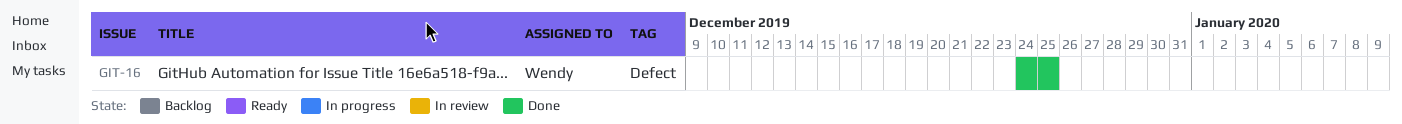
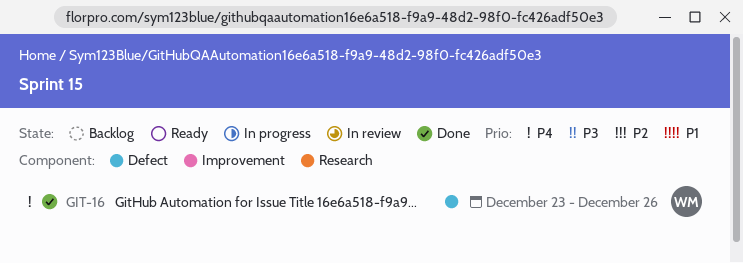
GIT-16, start: Dec 24 -> Dec 23
GIT-16, due: Dec 25 -> Dec 26

